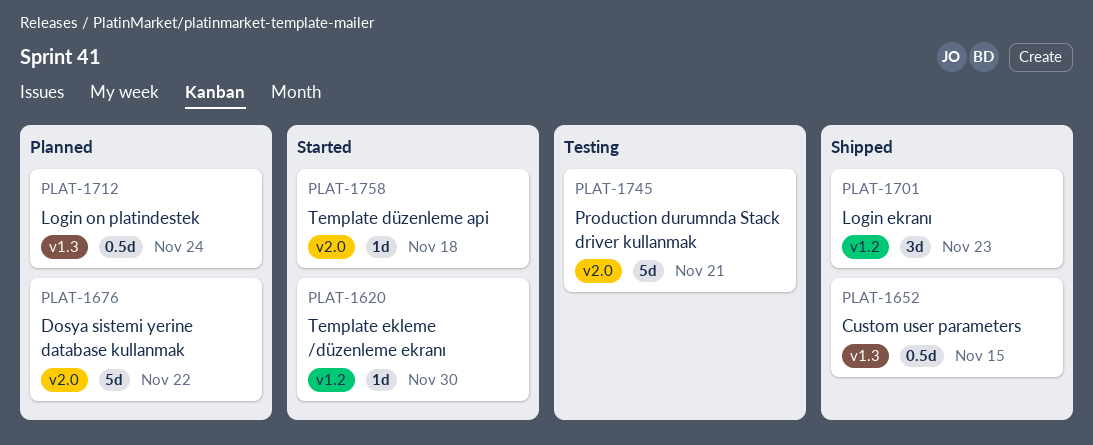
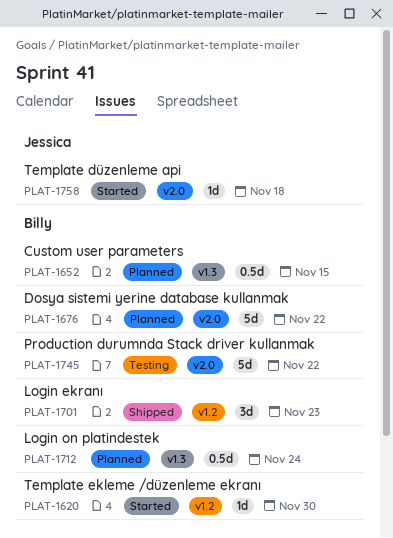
PLAT-1652, status: Shipped -> Planned
PLAT-1745, due: Nov 21 -> Nov 22

